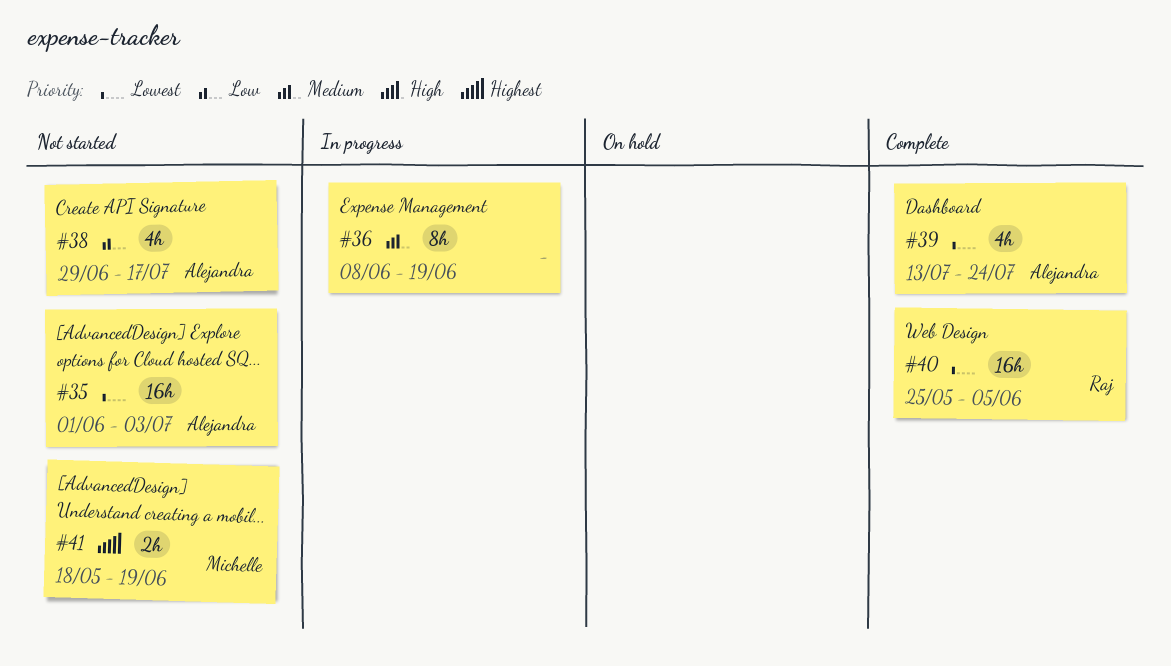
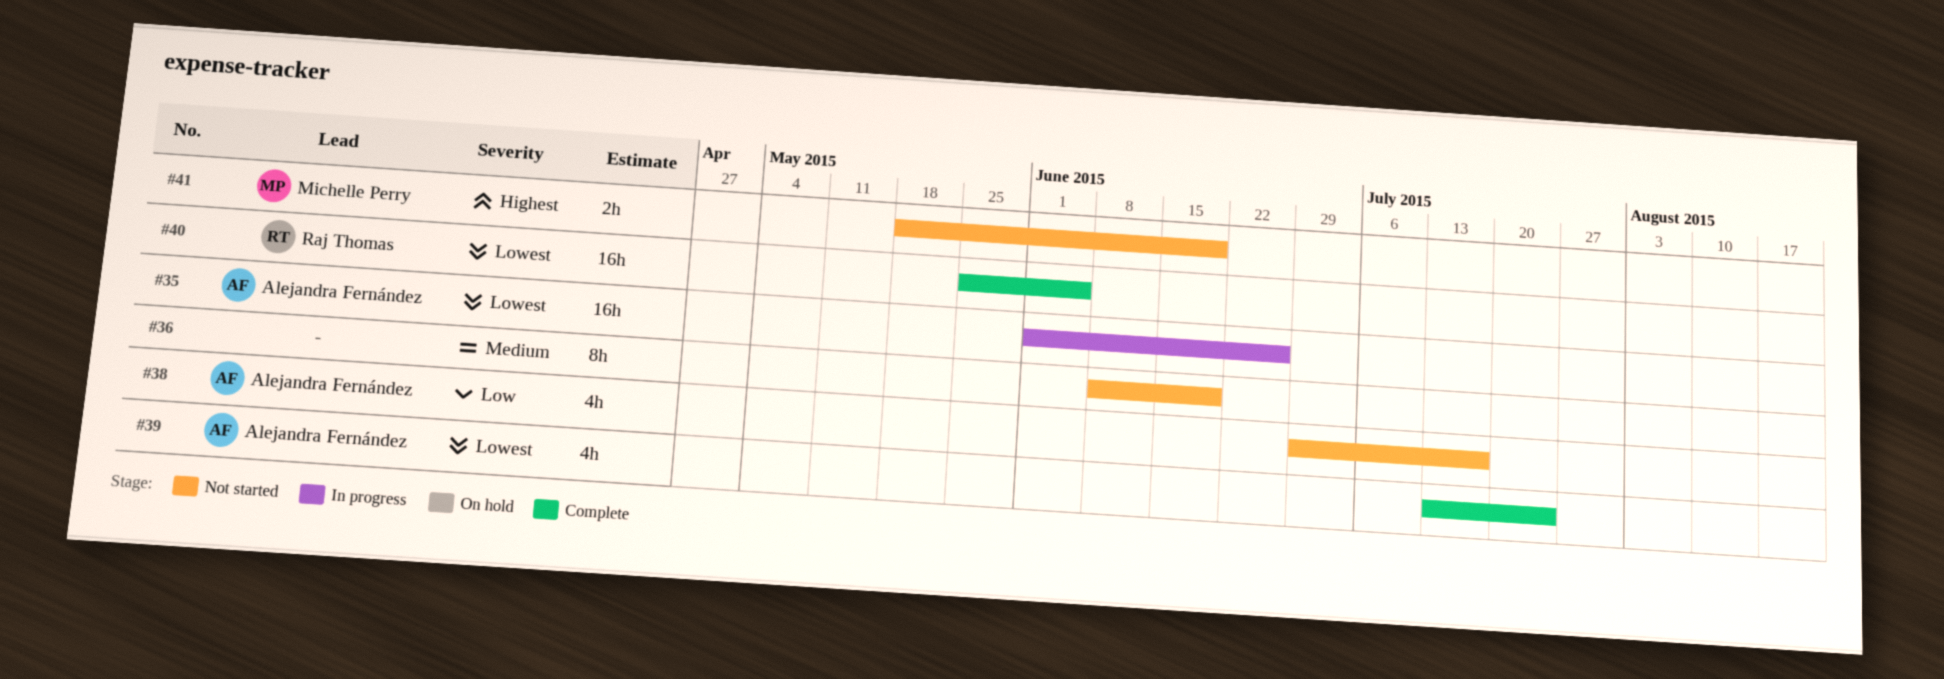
#35, status: Not started -> In progress
#35, due: Jul 3 -> Jun 26
#36, status: In progress -> Not started

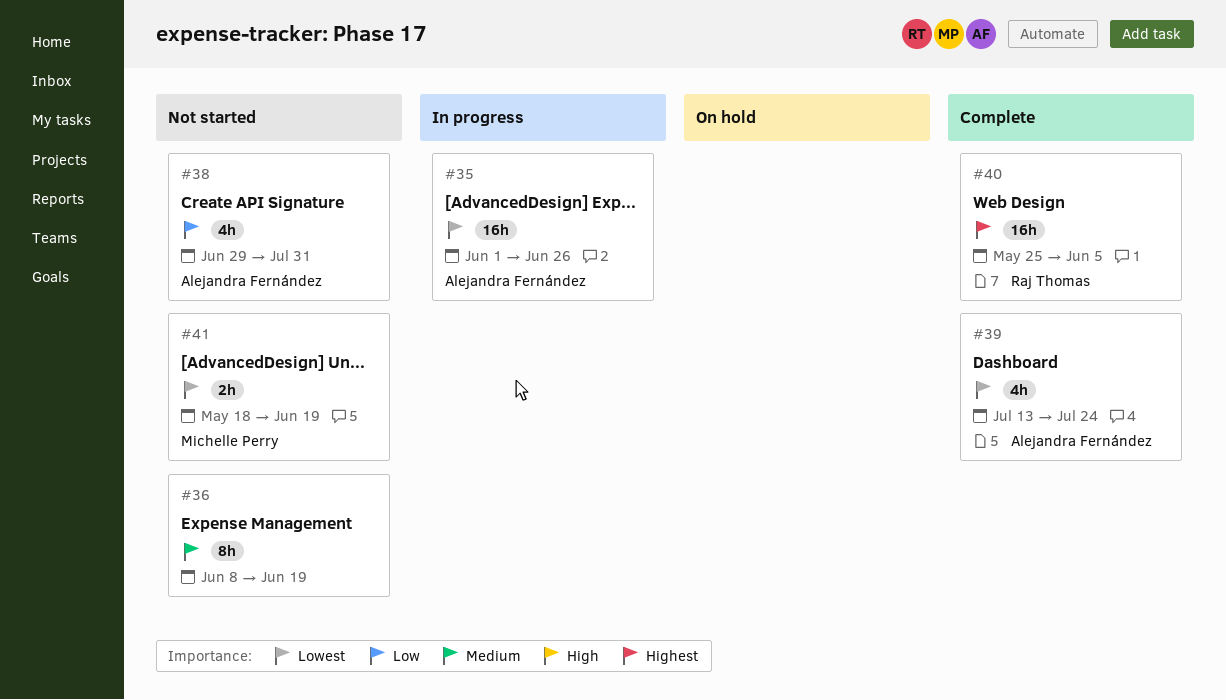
#38, due: Jul 17 -> Jul 31
#40, priority: Lowest -> Highest
#41, priority: Highest -> Lowest

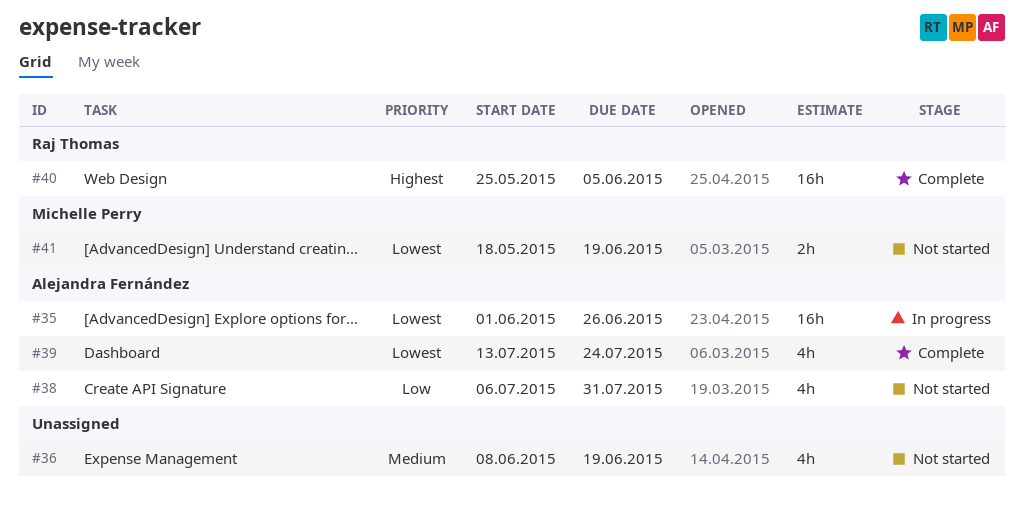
#36, estimate: 8h -> 4h
#38, start: Jun 29 -> Jul 6

